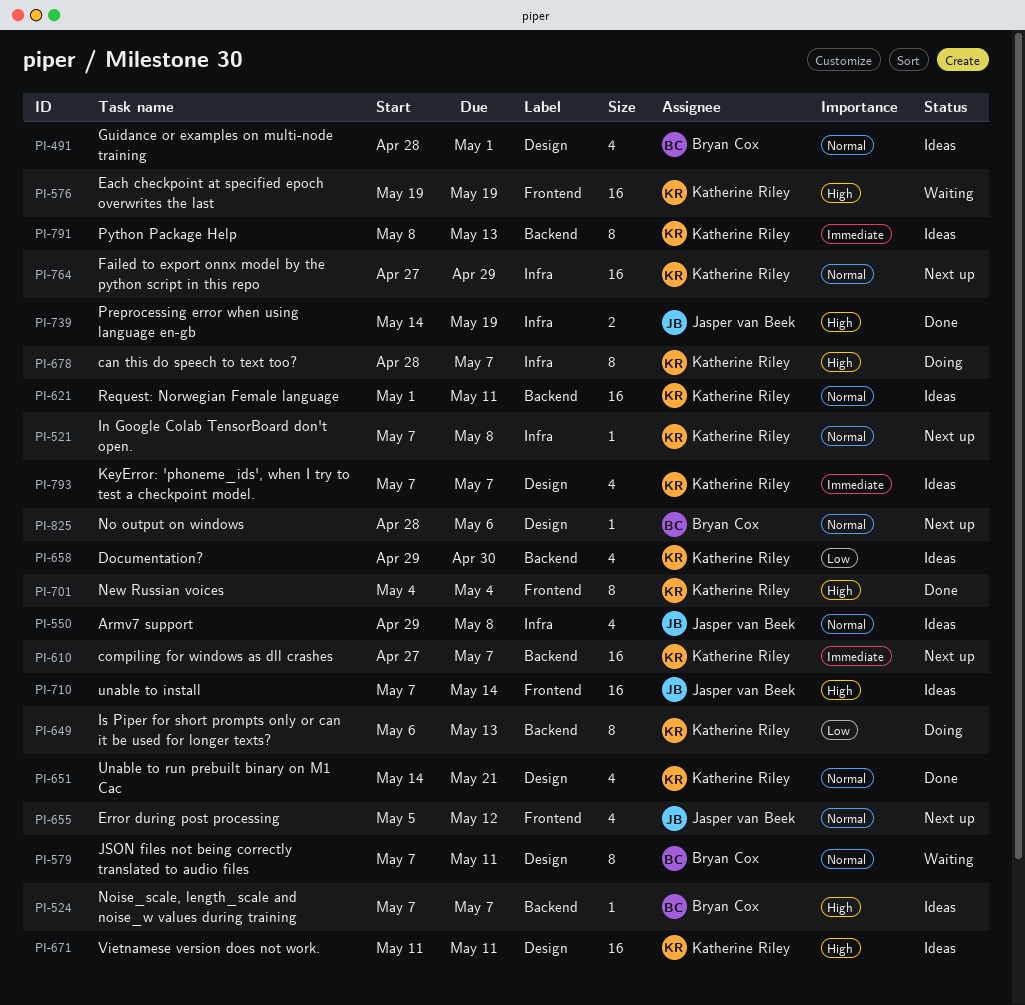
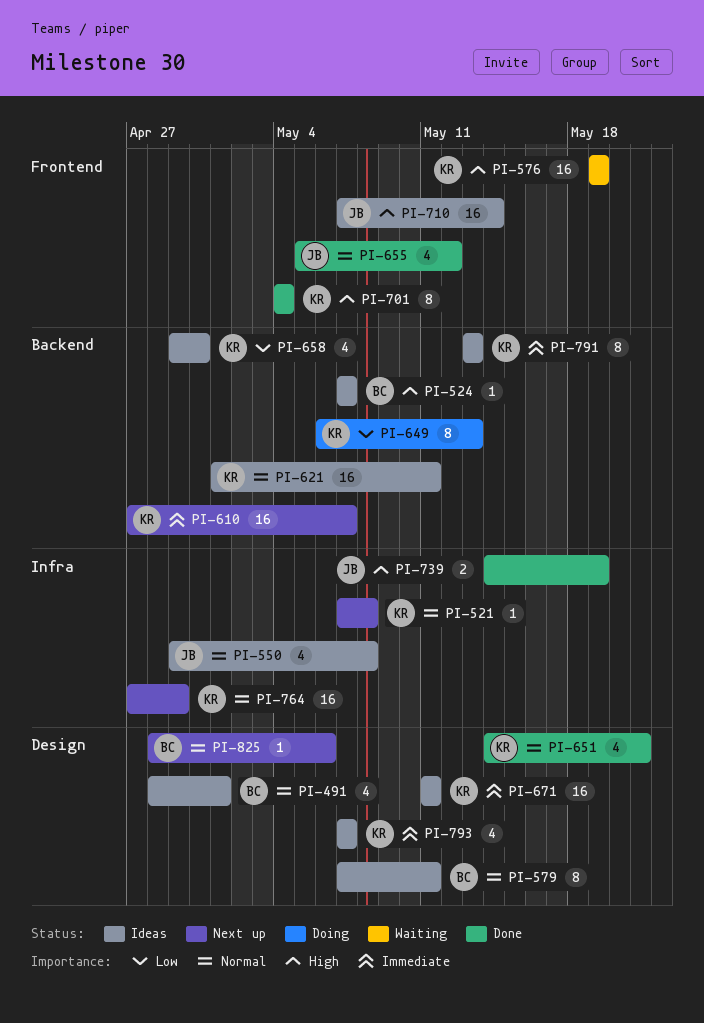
PI-579, status: Waiting -> Ideas
PI-655, status: Next up -> Done
PI-671, priority: High -> Immediate
PI-678: present -> none
PI-791, start: May 8 -> May 13

